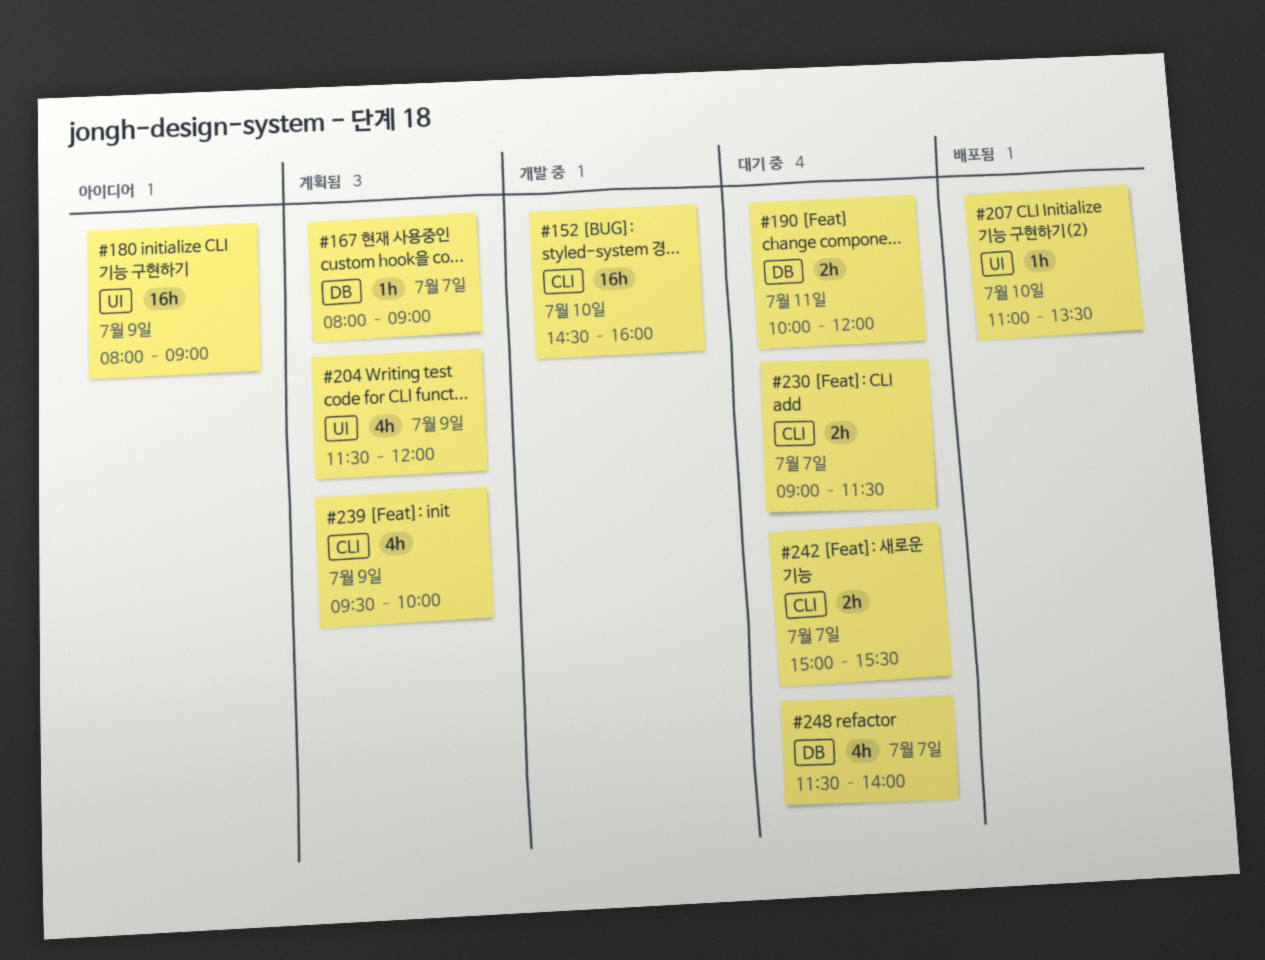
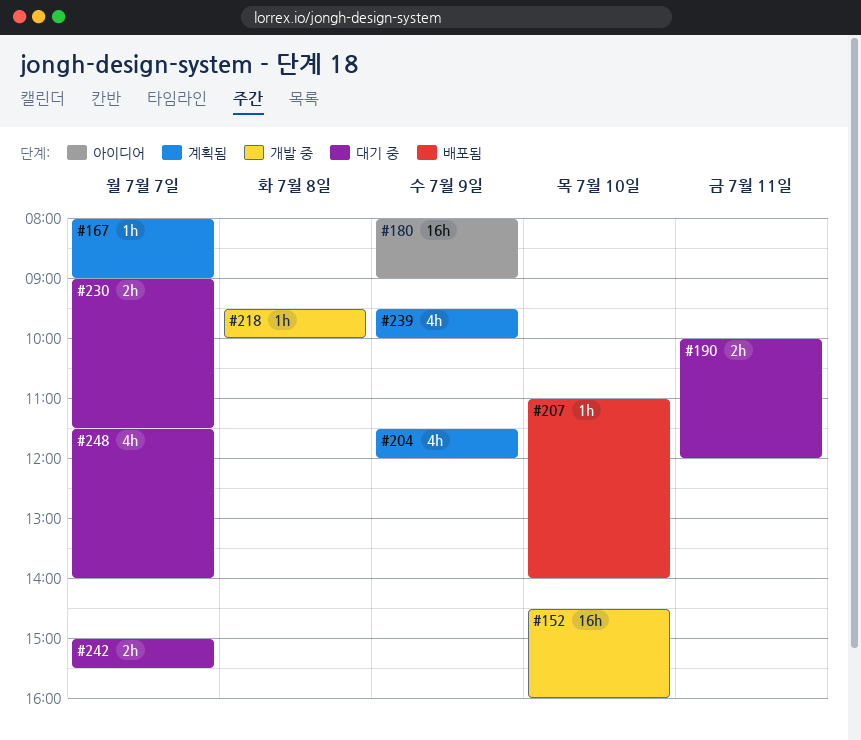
#207, ends: 13:30 -> 14:00
#218: none -> present

